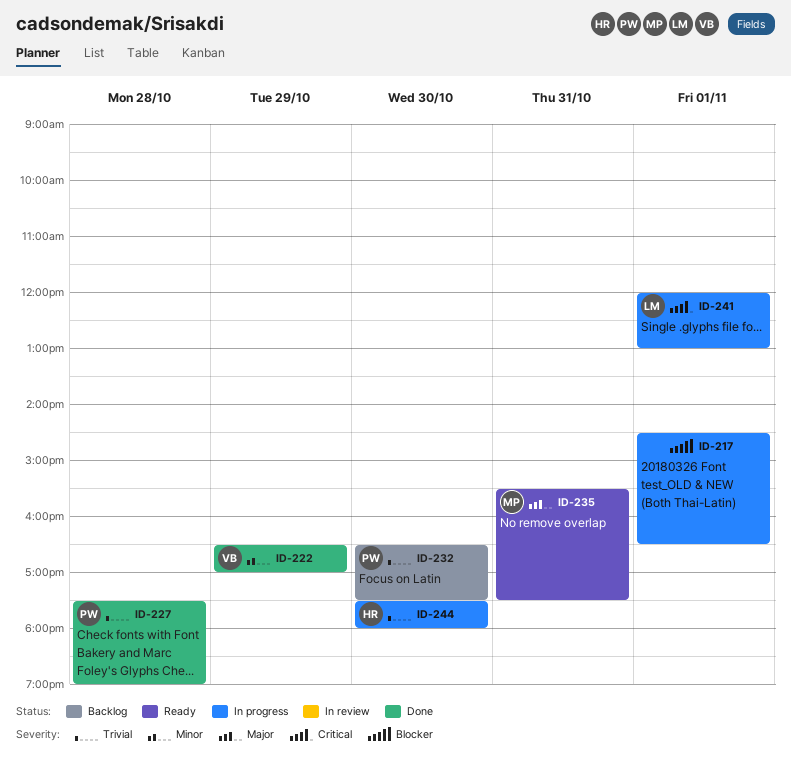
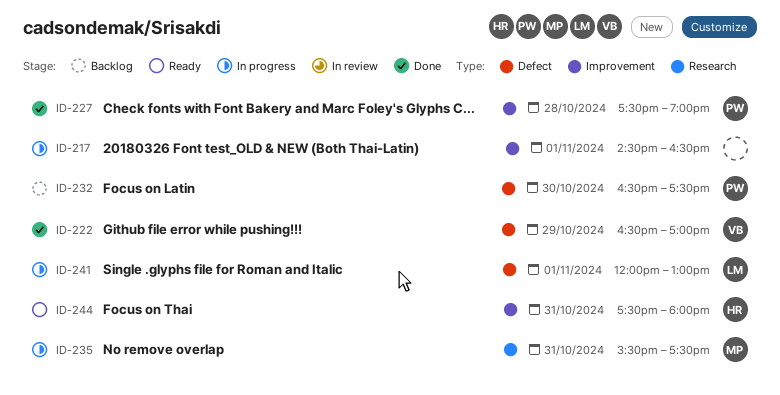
ID-235, status: Ready -> In progress
ID-244, status: In progress -> Ready
ID-244, day: Oct 30 -> Oct 31

